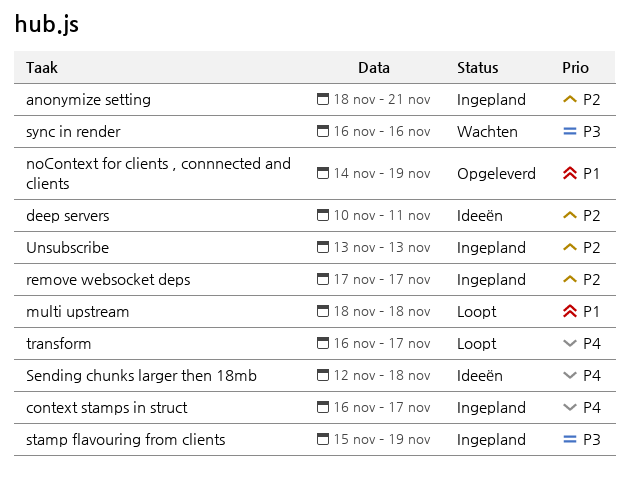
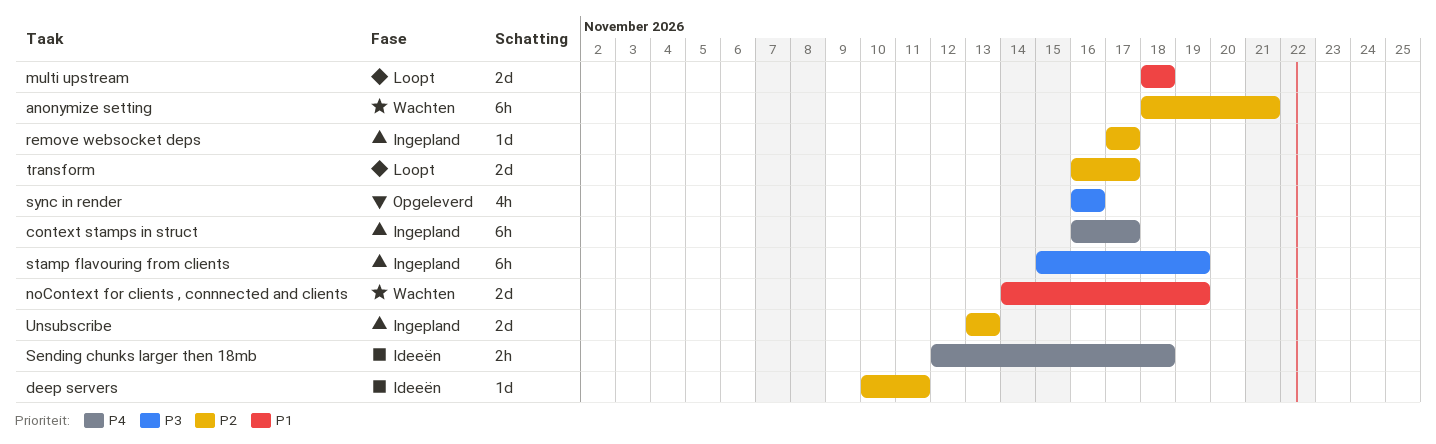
anonymize setting, status: Ingepland -> Wachten
noContext for clients , connnected and clients, status: Opgeleverd -> Wachten
sync in render, status: Wachten -> Opgeleverd
transform, priority: P4 -> P2

